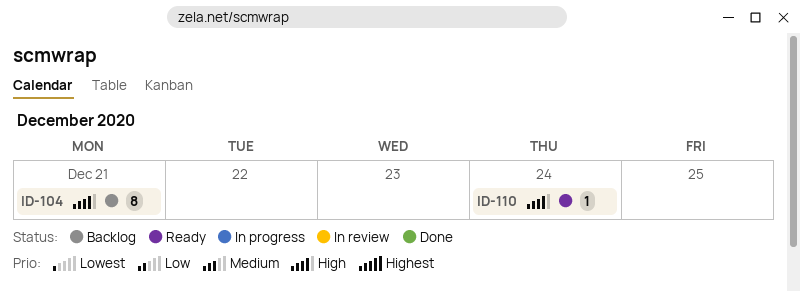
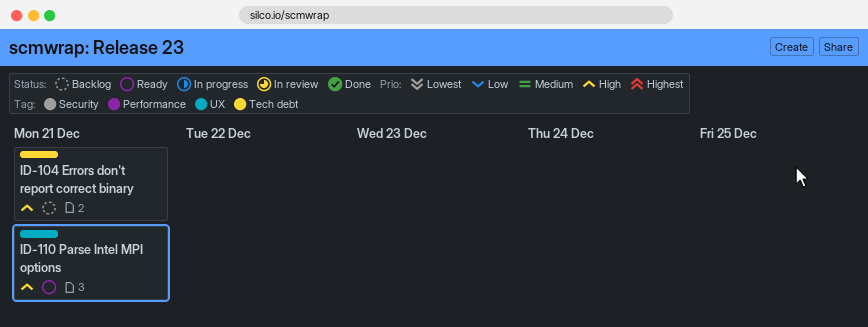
ID-110, due: Dec 24 -> Dec 21

